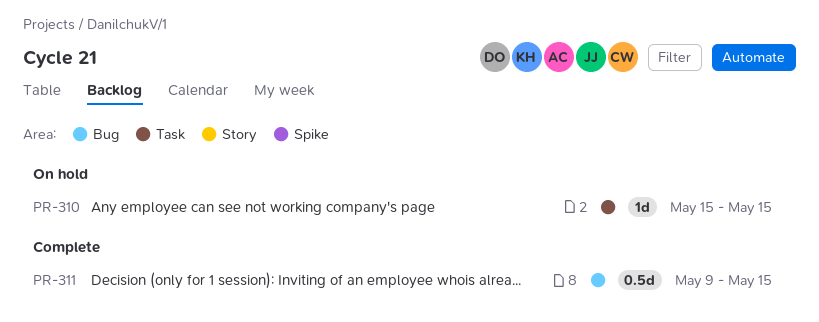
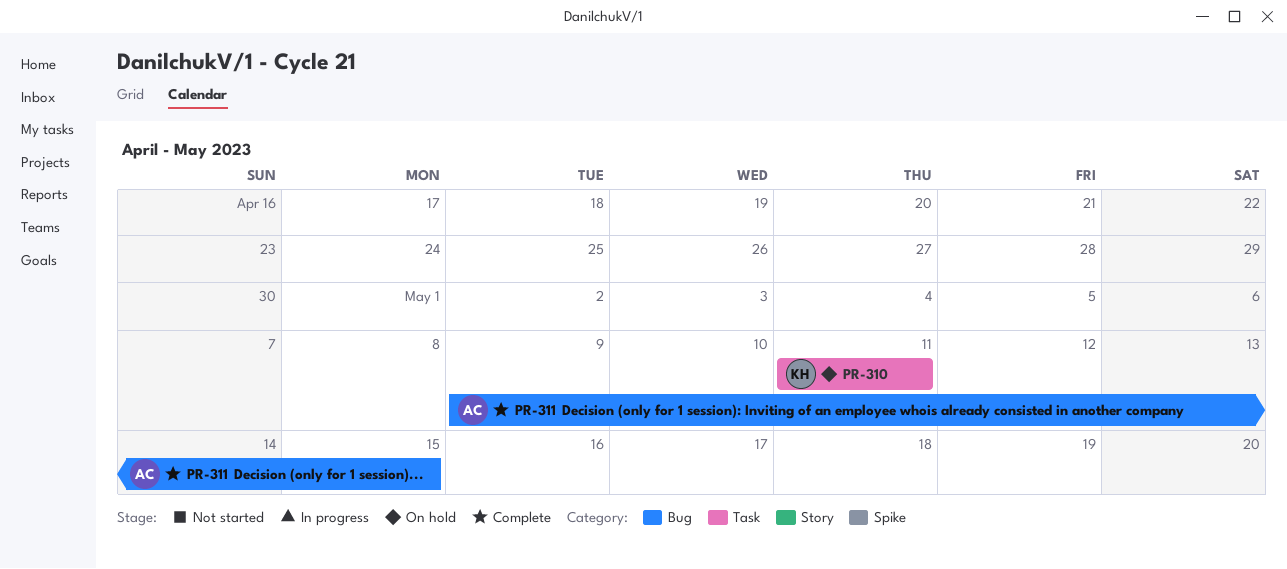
PR-310, start: May 15 -> May 11
PR-310, due: May 15 -> May 11

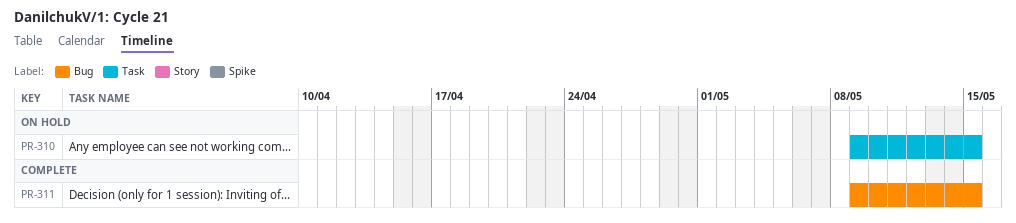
PR-310, start: May 11 -> May 9
PR-310, due: May 11 -> May 15

